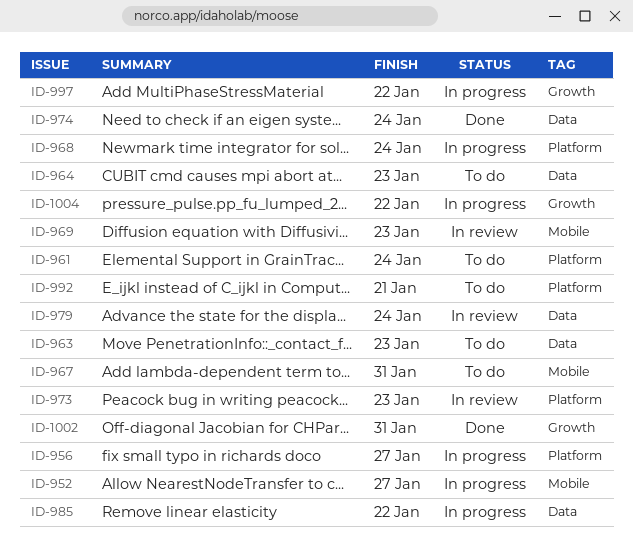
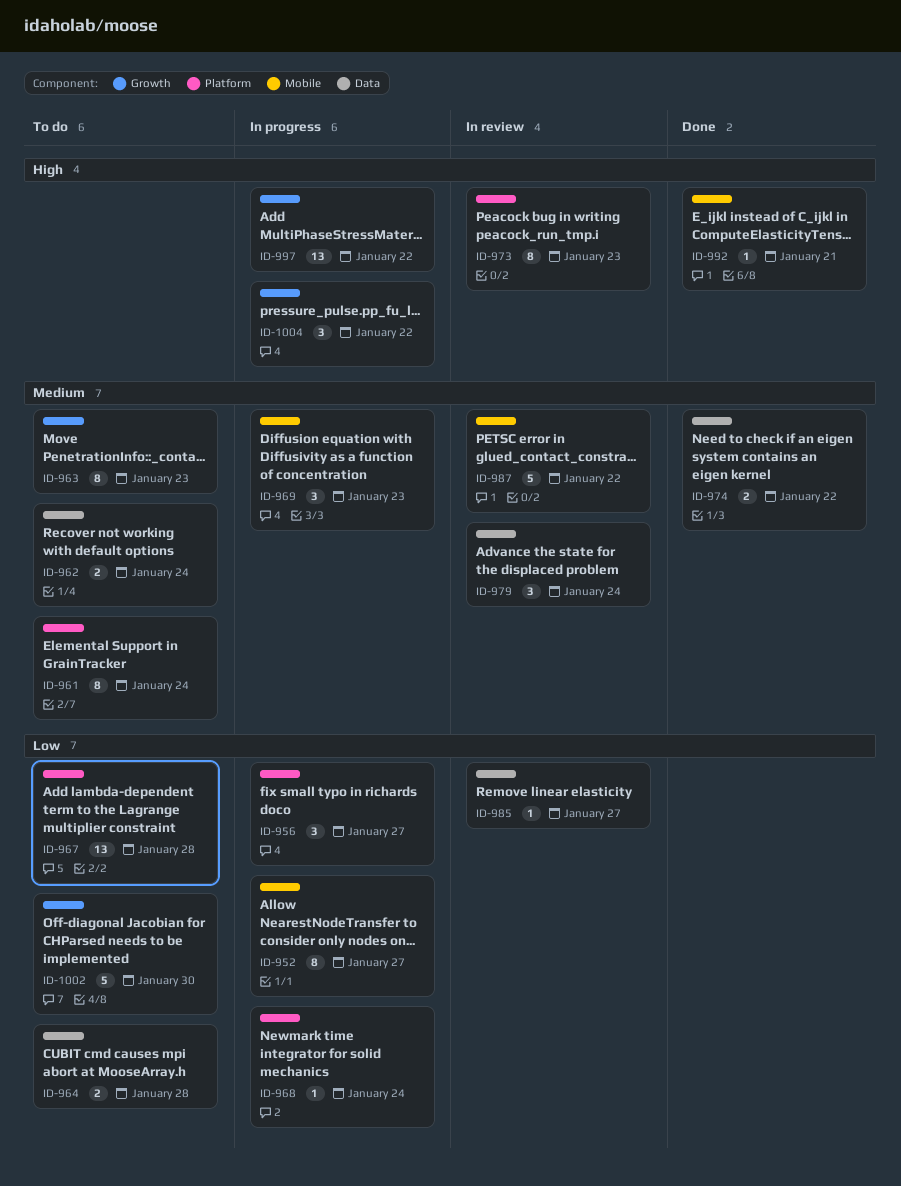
ID-962: none -> present
ID-963, label: Data -> Growth
ID-964, due: Jan 23 -> Jan 28
ID-967, label: Mobile -> Platform
ID-967, due: Jan 31 -> Jan 28
ID-969, status: In review -> In progress
ID-974, due: Jan 24 -> Jan 22
ID-985, status: In progress -> In review
ID-985, due: Jan 22 -> Jan 27
ID-987: none -> present
ID-992, status: To do -> Done
ID-992, label: Platform -> Mobile
ID-1002, status: Done -> To do
ID-1002, due: Jan 31 -> Jan 30

